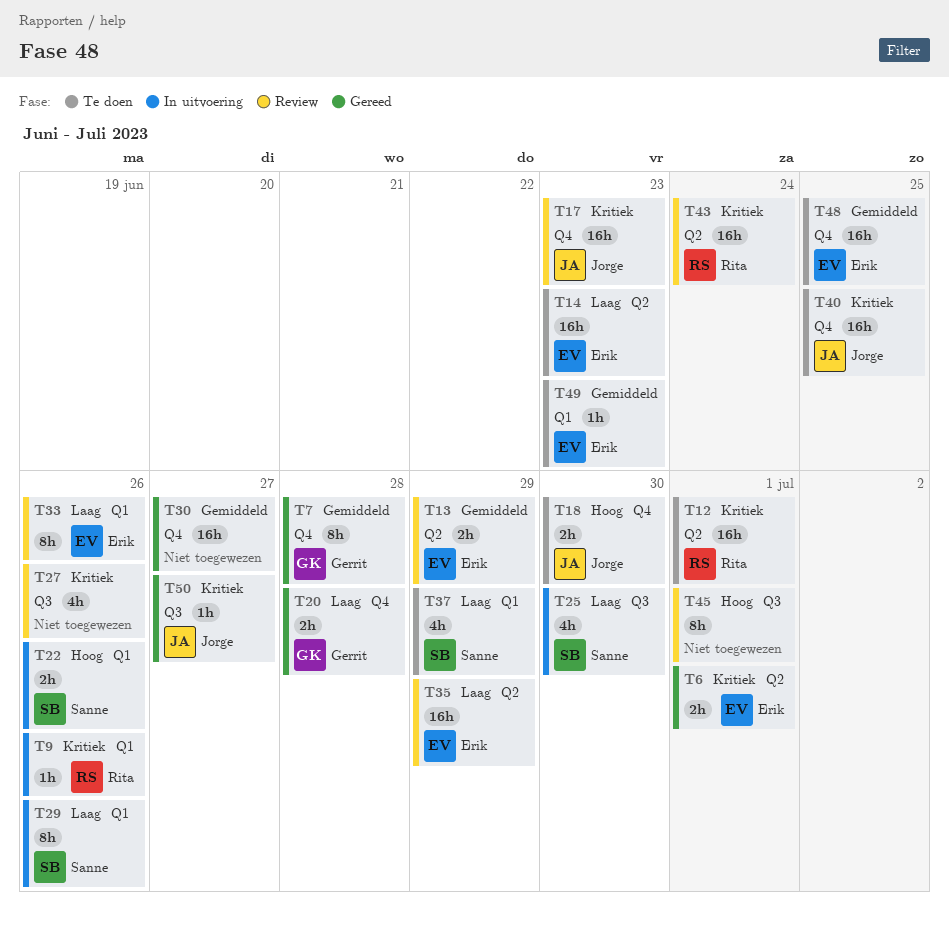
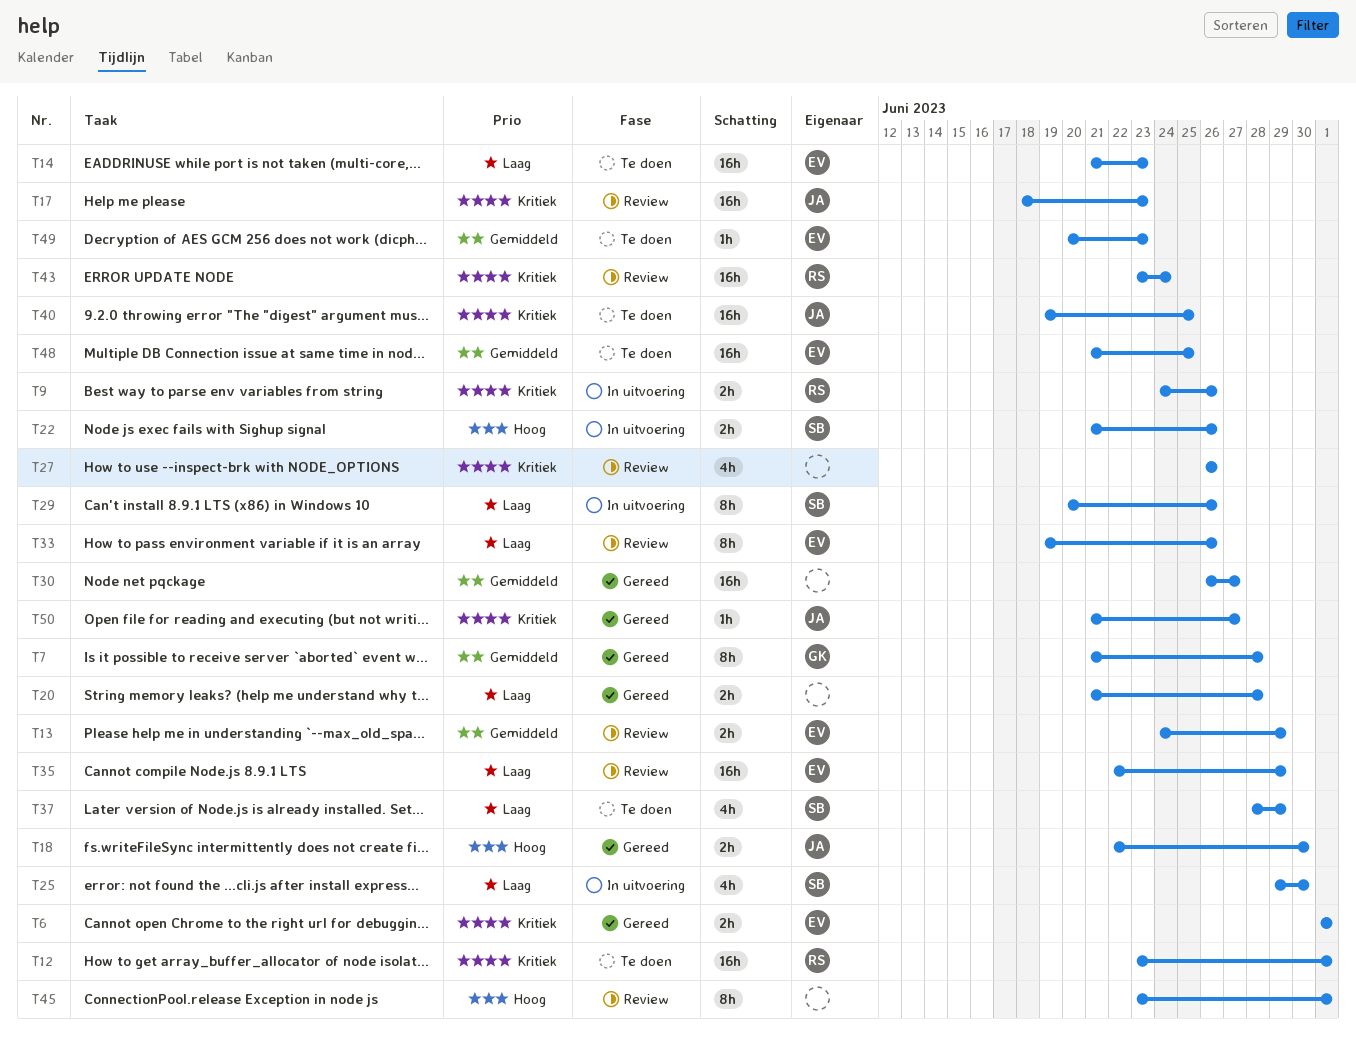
T9, estimate: 1h -> 2h
T18, status: Te doen -> Gereed
T20, owner: Gerrit -> none

